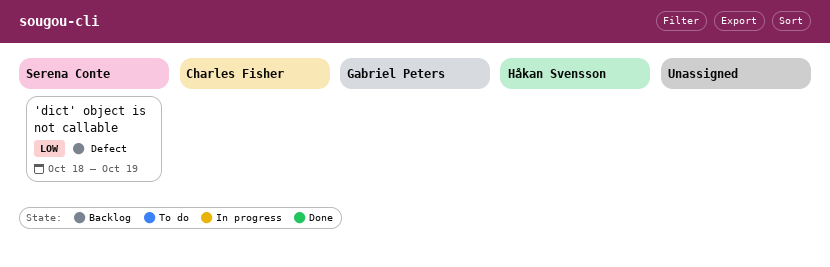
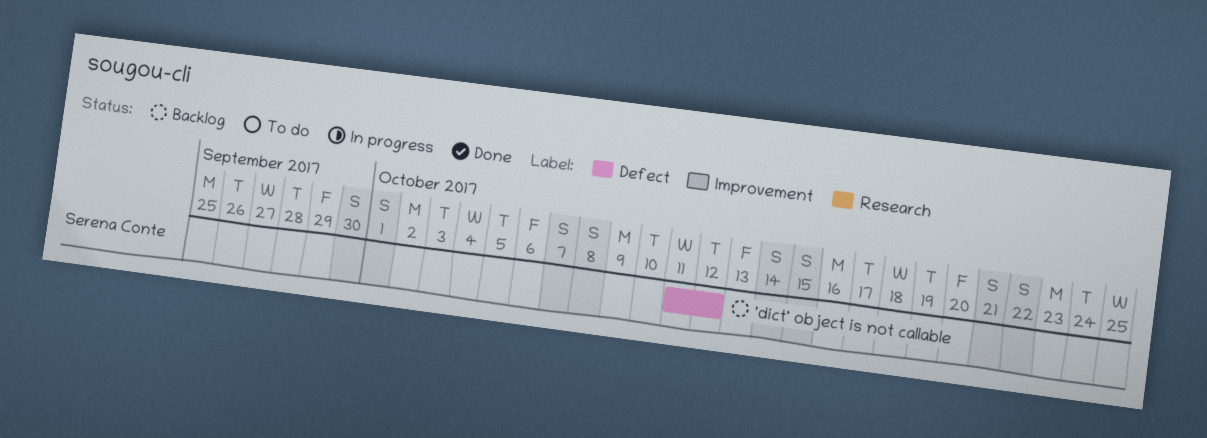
'dict' object is not callable, start: Oct 18 -> Oct 11
'dict' object is not callable, due: Oct 19 -> Oct 12

